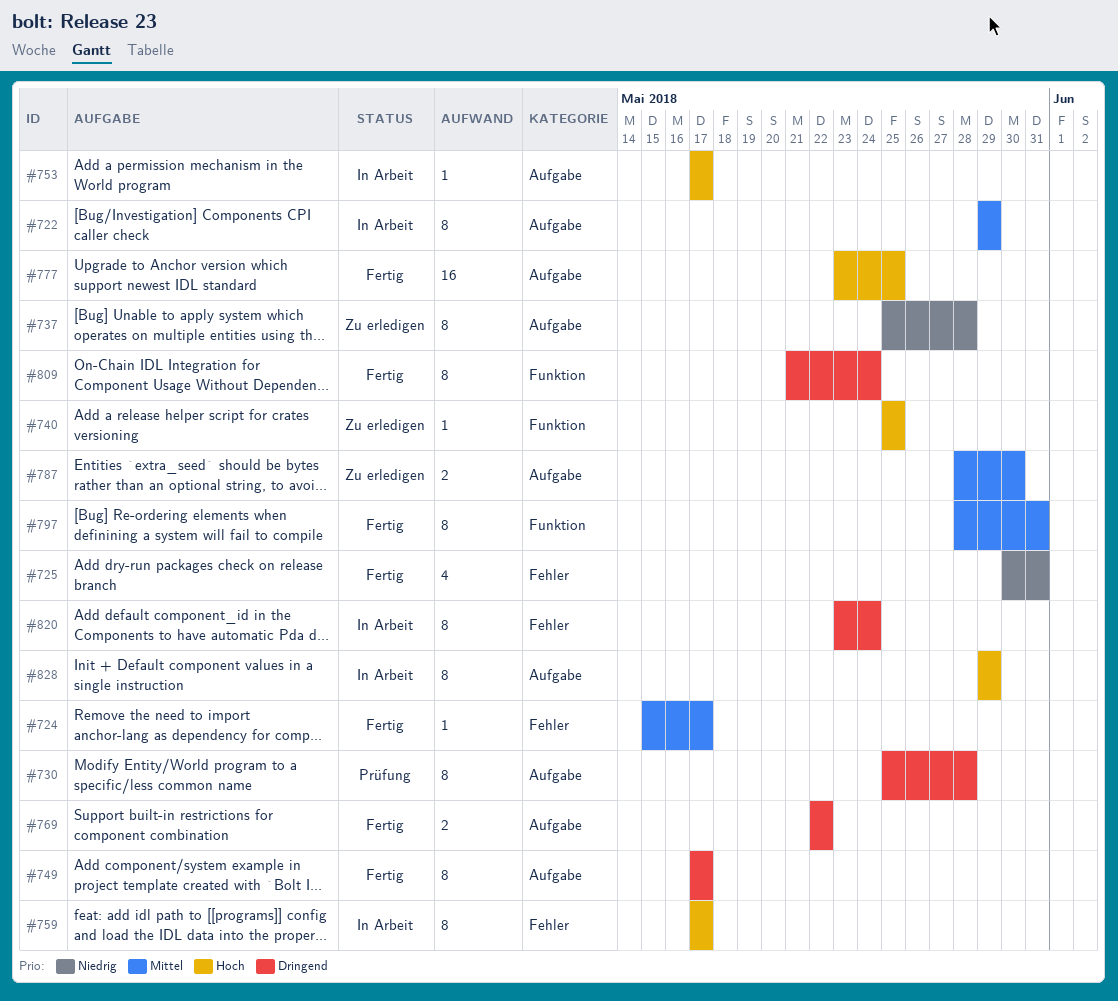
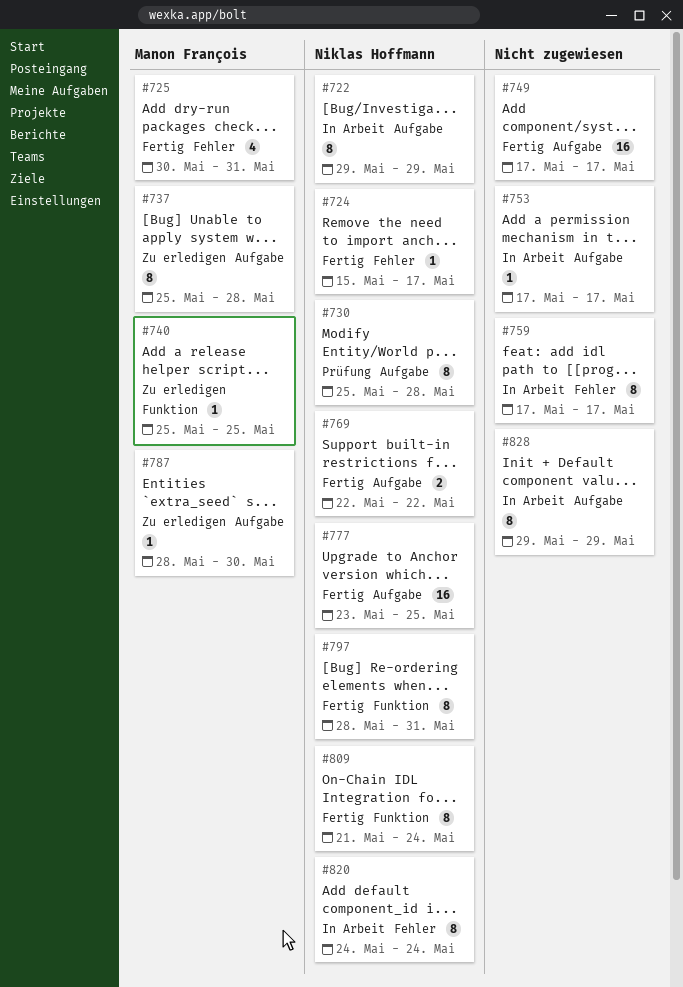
#749, estimate: 8 -> 16
#787, estimate: 2 -> 1
#820, start: May 23 -> May 24

